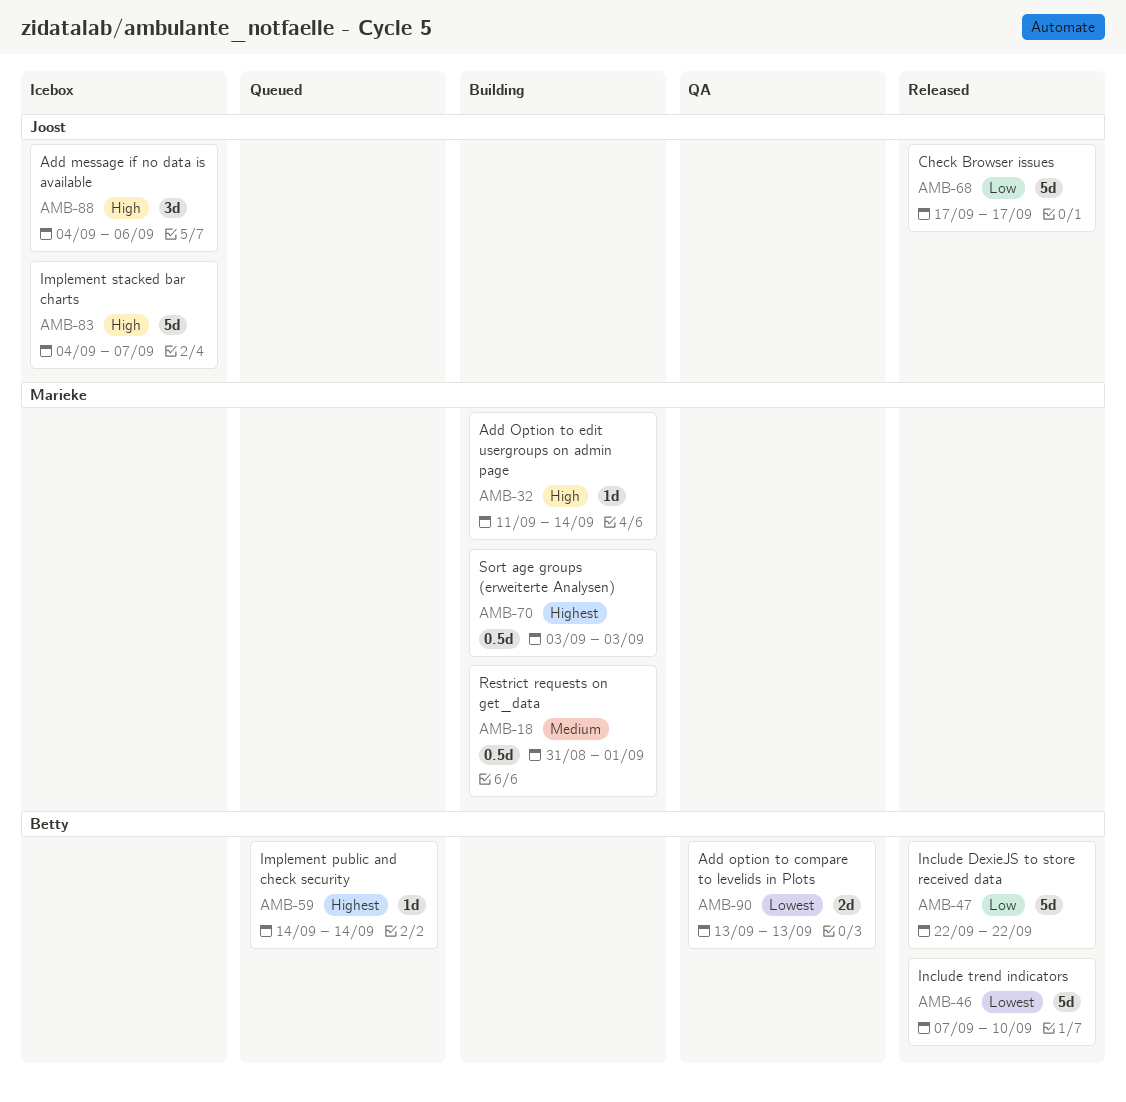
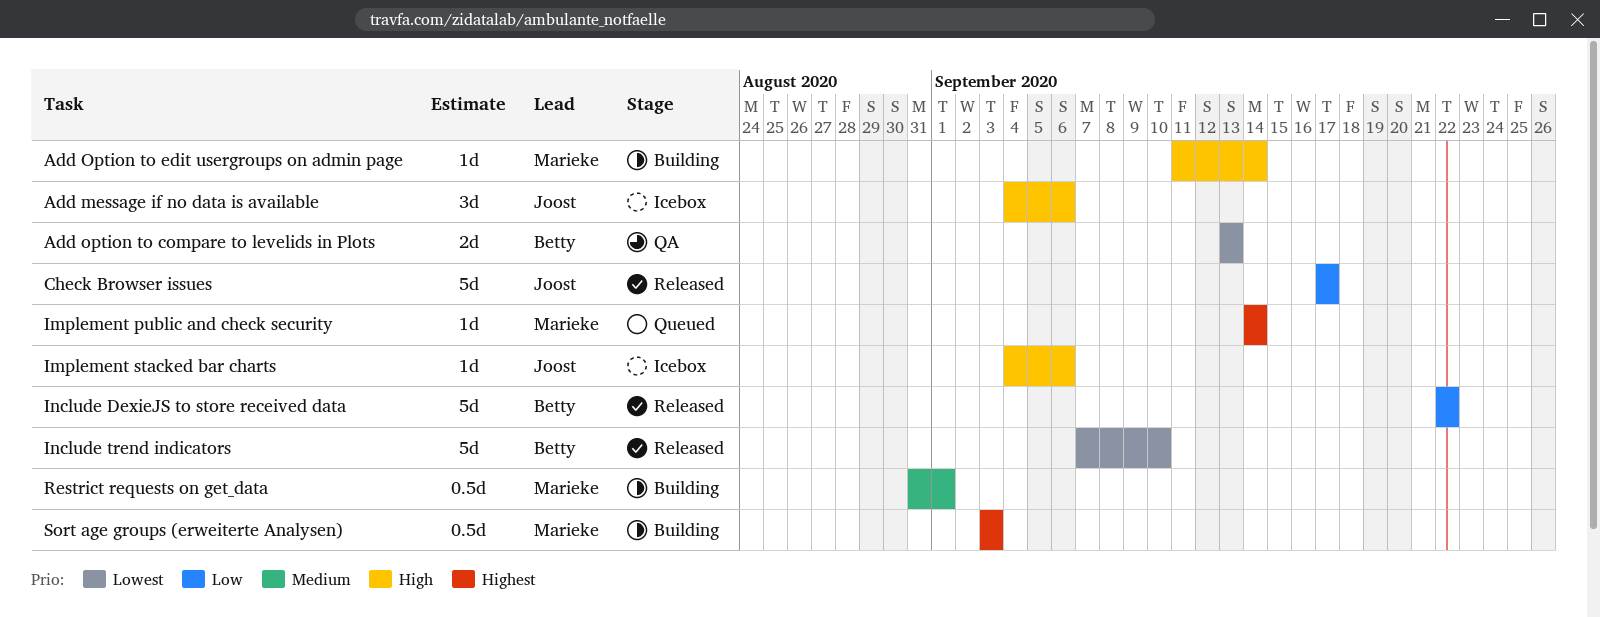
Implement public and check security, owner: Betty -> Marieke
Implement stacked bar charts, estimate: 5d -> 1d
Implement stacked bar charts, due: Sep 7 -> Sep 6

